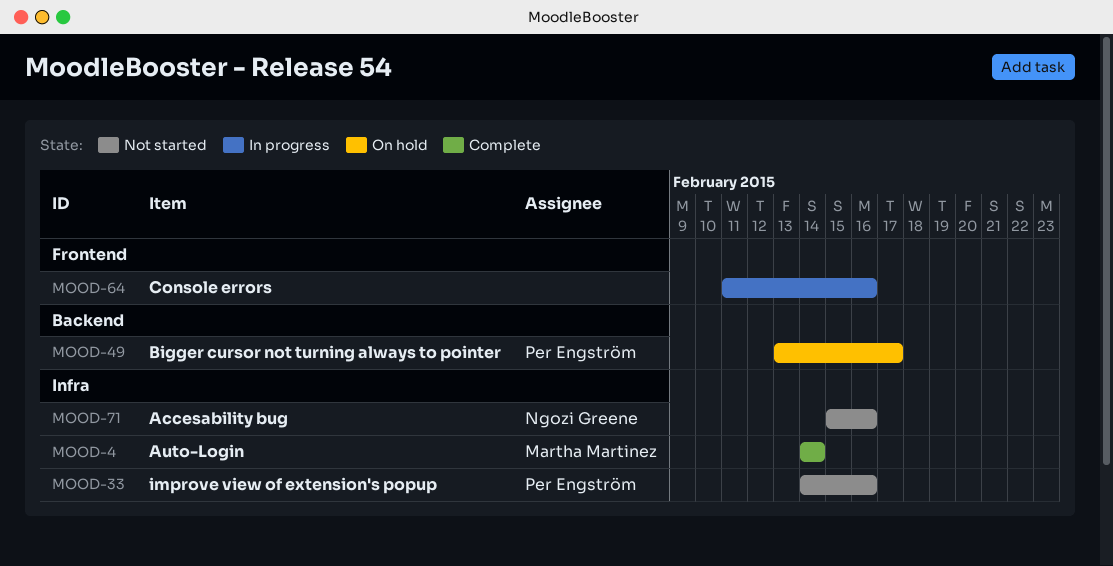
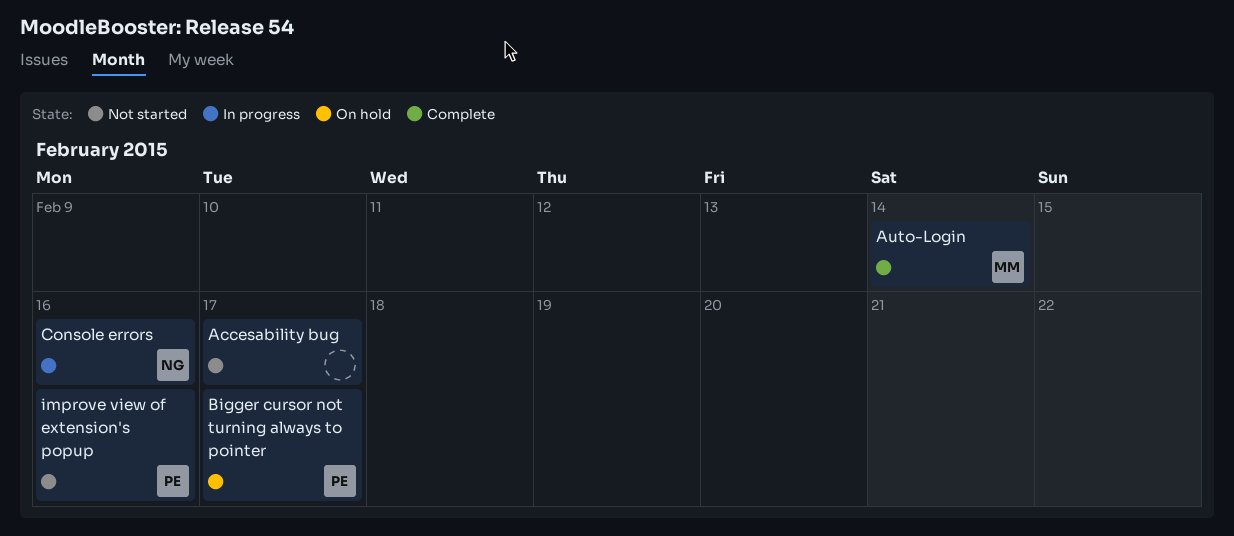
Accesability bug, owner: Ngozi Greene -> none
Accesability bug, due: Feb 16 -> Feb 17
Console errors, owner: none -> Ngozi Greene

